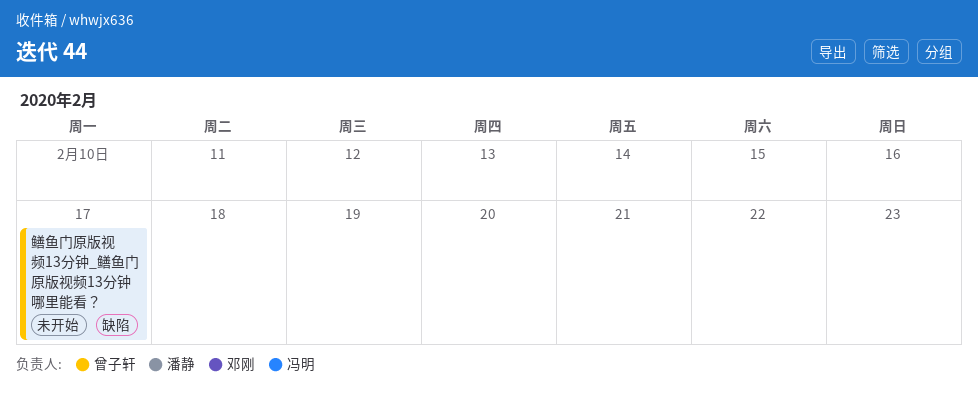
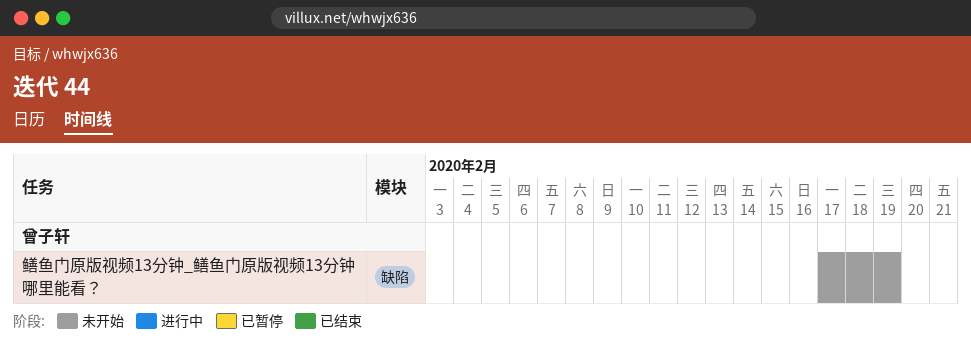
鳝鱼门原版视频13分钟_鳝鱼门原版视频13分钟哪里能看？, due: Feb 17 -> Feb 19

